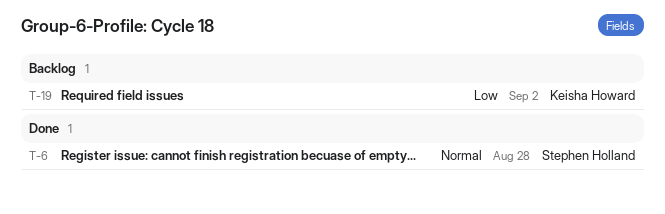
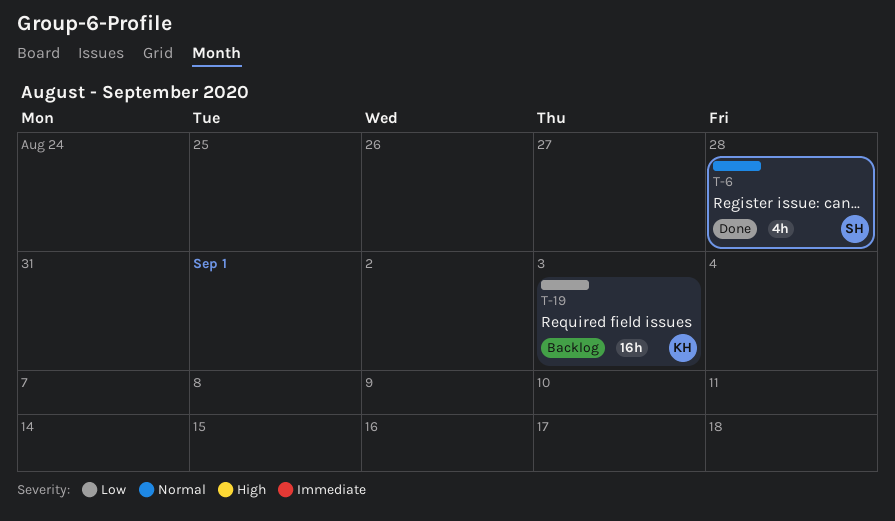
T-19, due: Sep 2 -> Sep 3

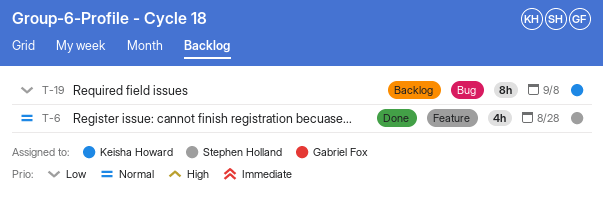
T-19, estimate: 16h -> 8h
T-19, due: Sep 3 -> Sep 8

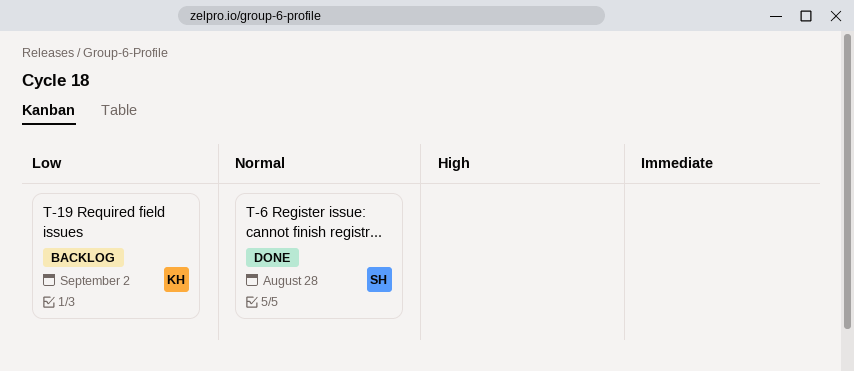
T-19, due: Sep 8 -> Sep 2

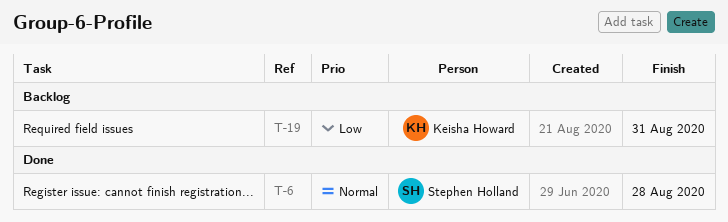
T-19, due: Sep 2 -> Aug 31

